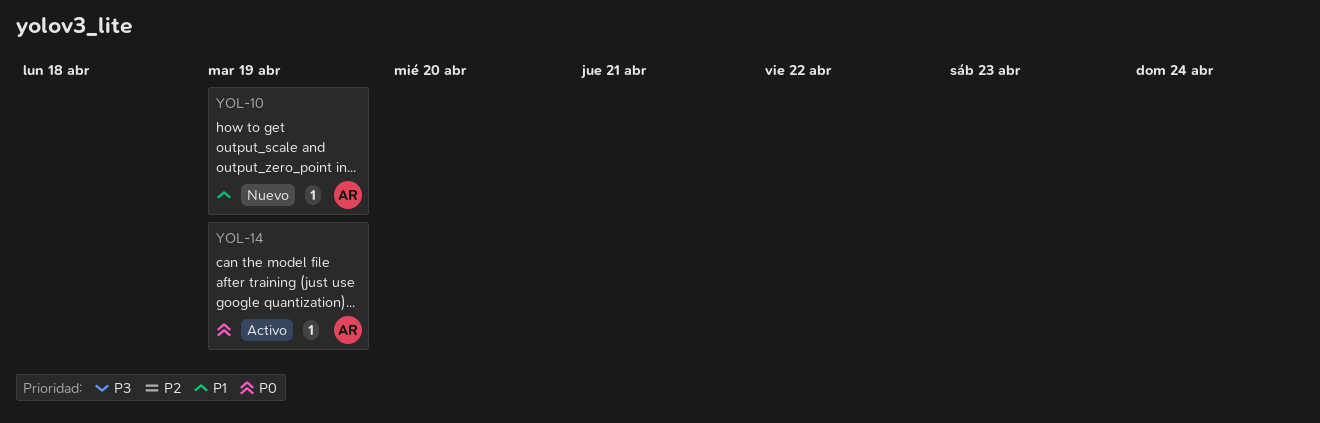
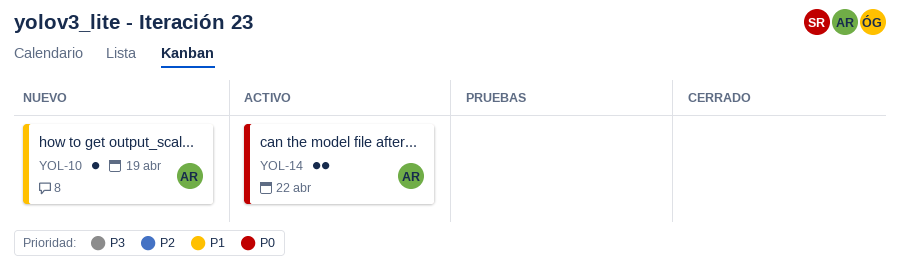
YOL-14, estimate: 1 -> 2
YOL-14, due: Apr 19 -> Apr 22

